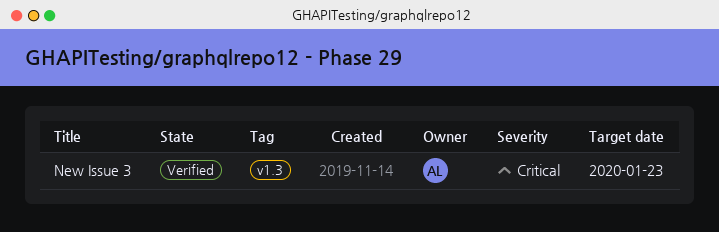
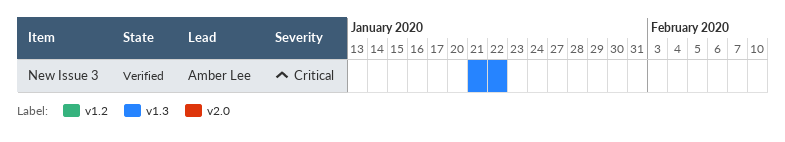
New Issue 3, due: Jan 23 -> Jan 22

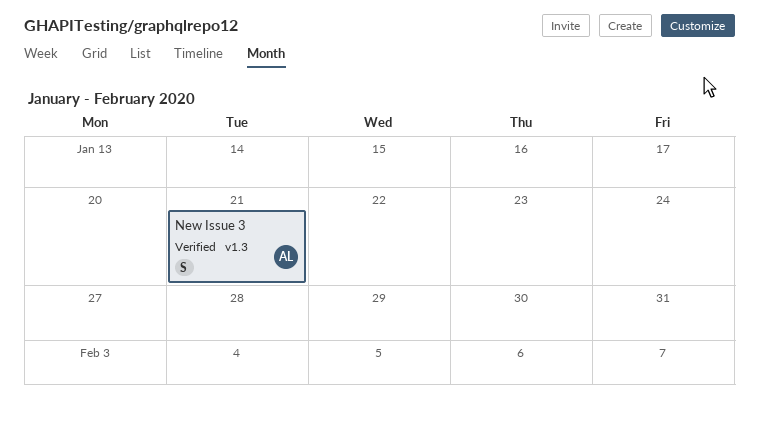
New Issue 3, due: Jan 22 -> Jan 21

